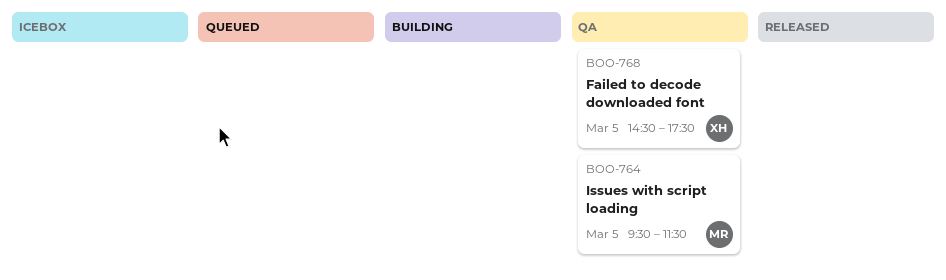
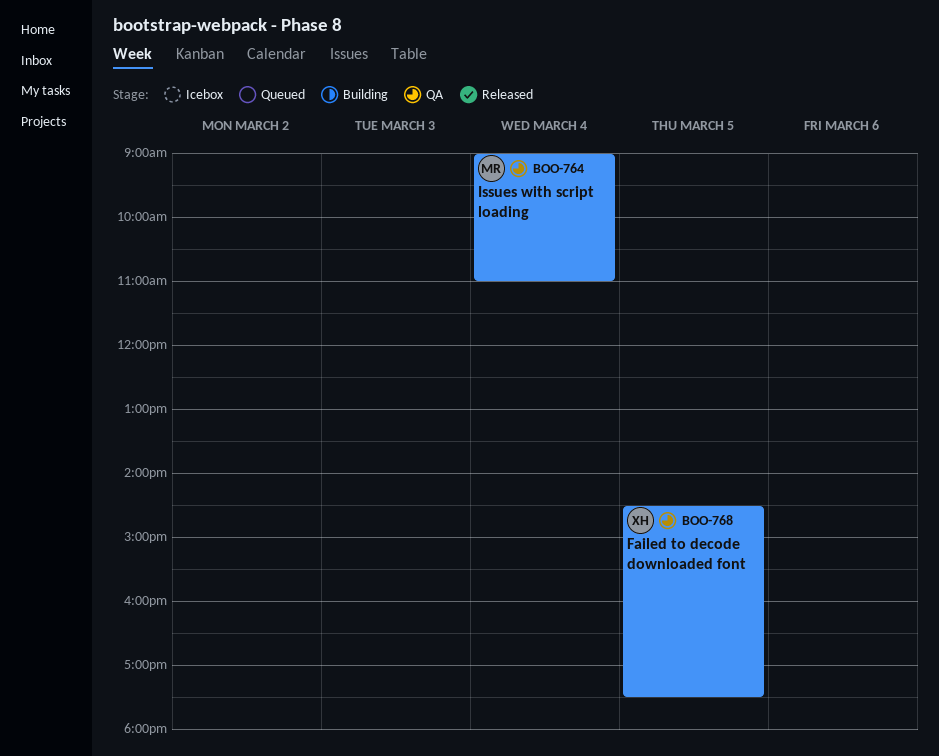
BOO-764, day: Mar 5 -> Mar 4
BOO-764, begins: 09:30 -> 09:00
BOO-764, ends: 11:30 -> 11:00

